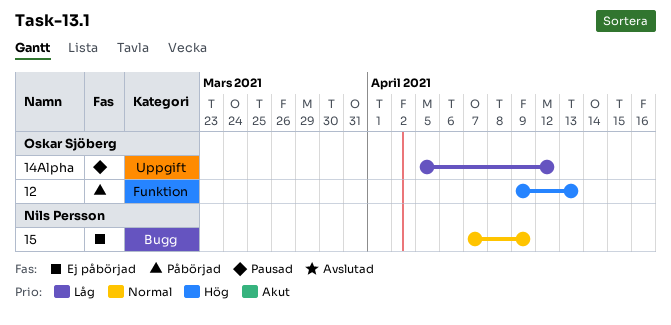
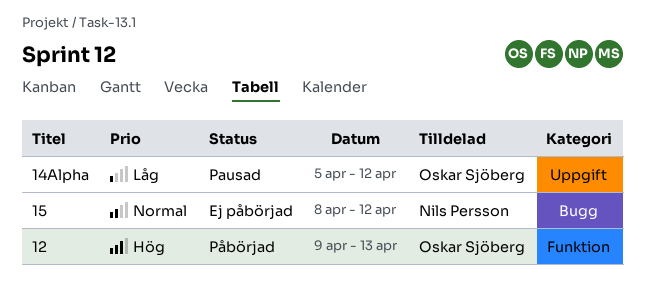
15, start: Apr 7 -> Apr 8
15, due: Apr 9 -> Apr 12

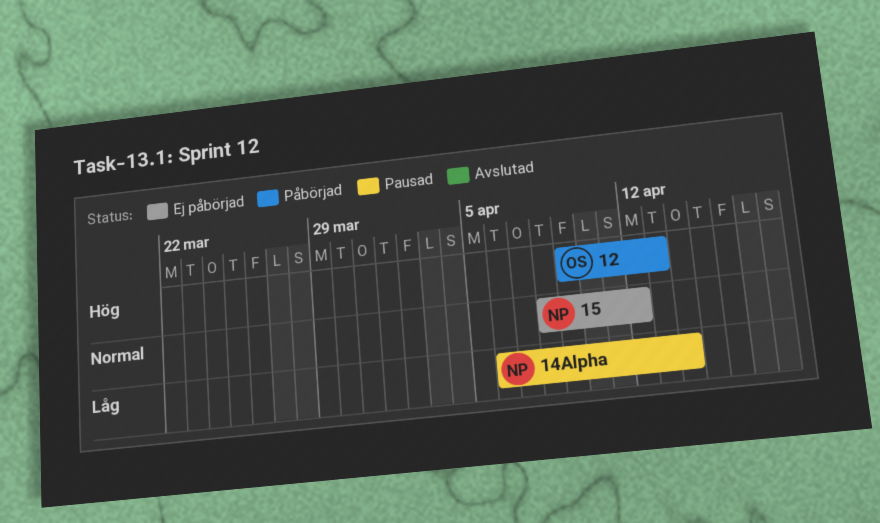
14Alpha, owner: Oskar Sjöberg -> Nils Persson
14Alpha, start: Apr 5 -> Apr 6
14Alpha, due: Apr 12 -> Apr 14

